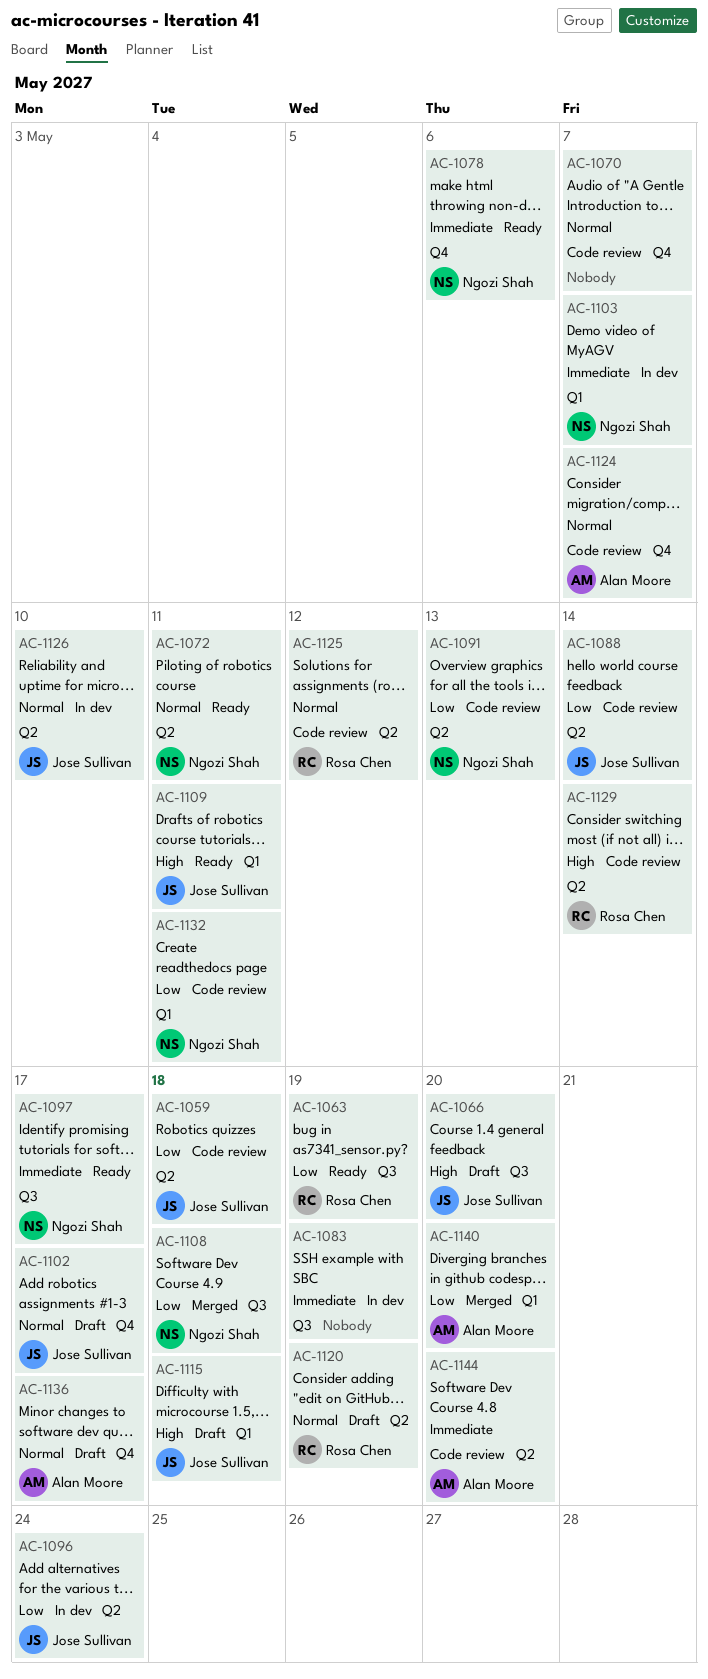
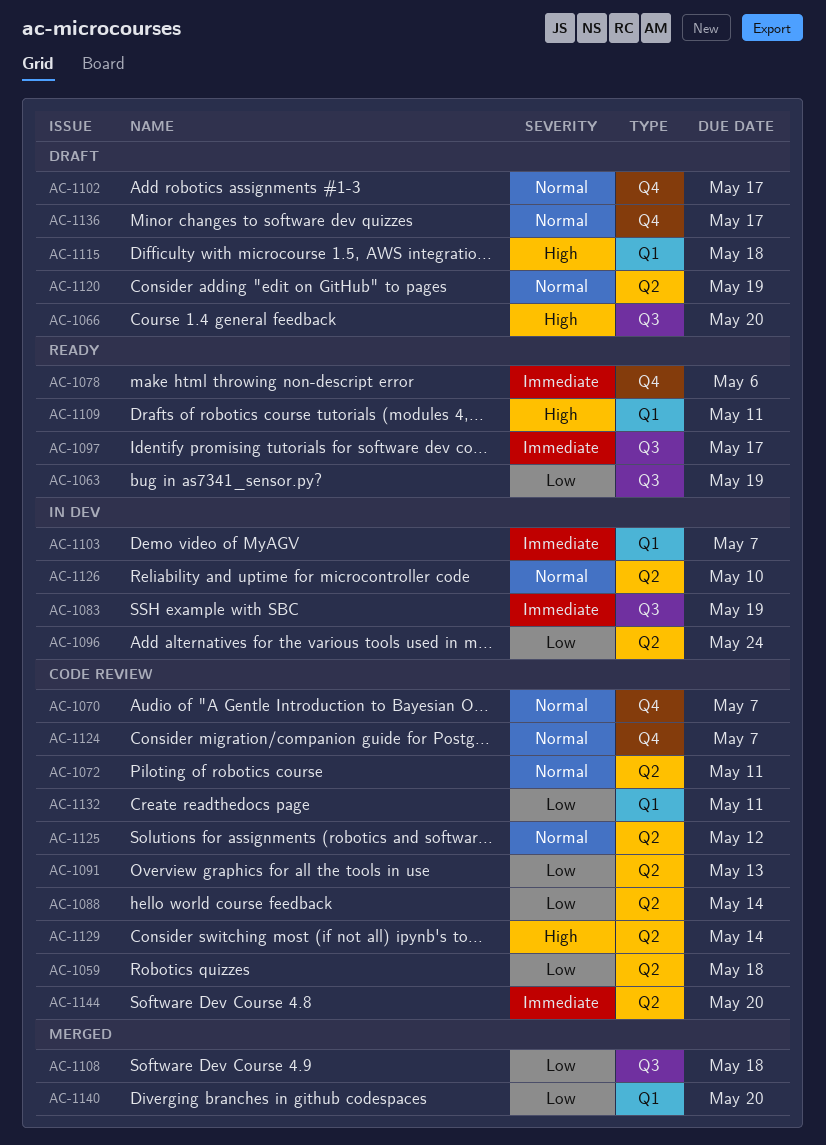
AC-1072, status: Ready -> Code review

